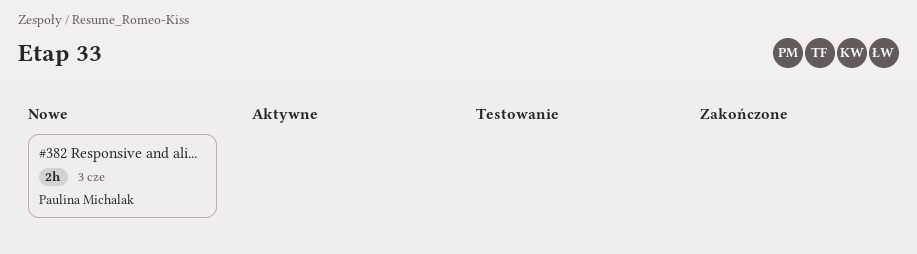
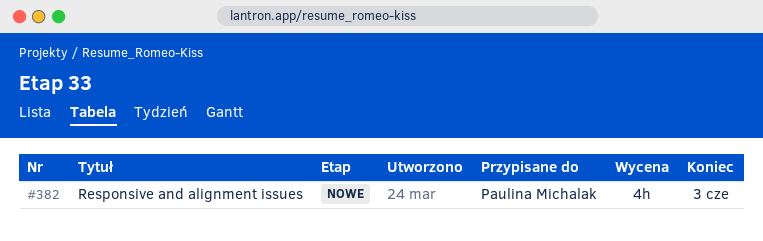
#382, estimate: 2h -> 4h

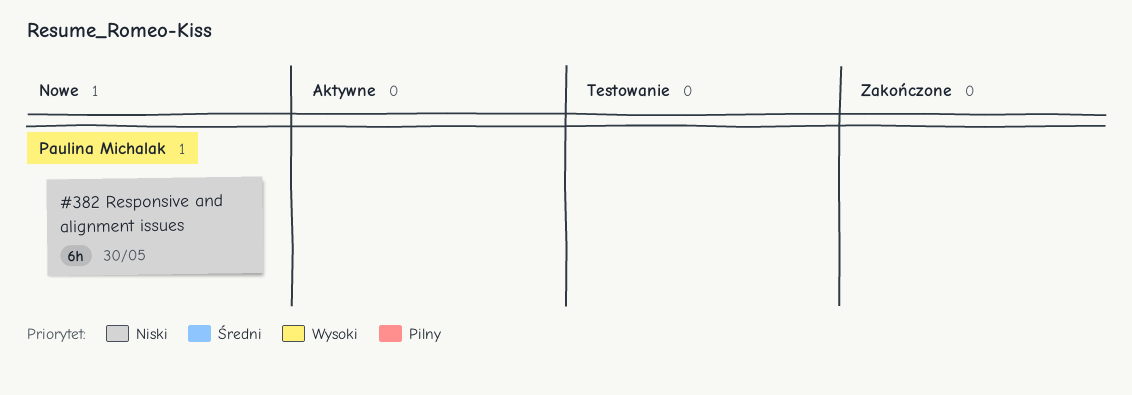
#382, estimate: 4h -> 6h
#382, due: Jun 3 -> May 30

